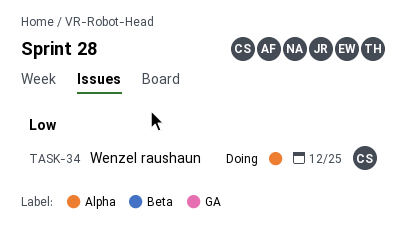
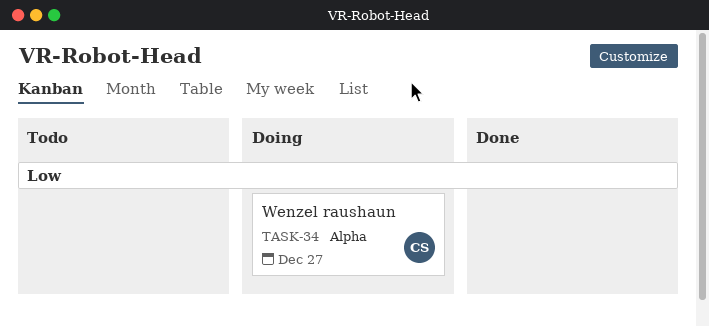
TASK-34, due: Dec 25 -> Dec 27

